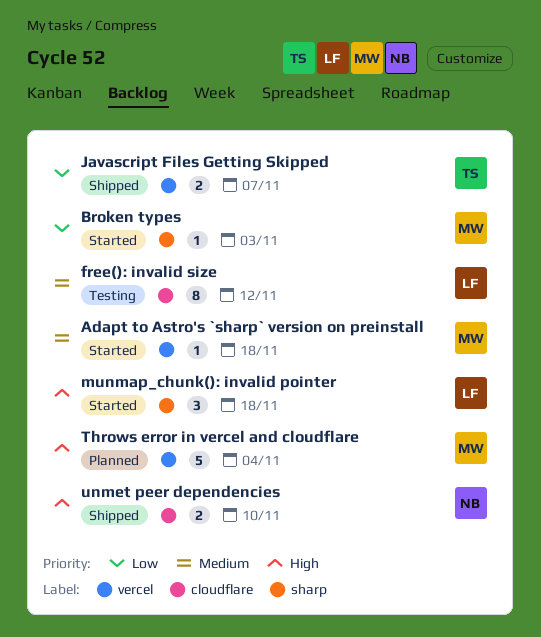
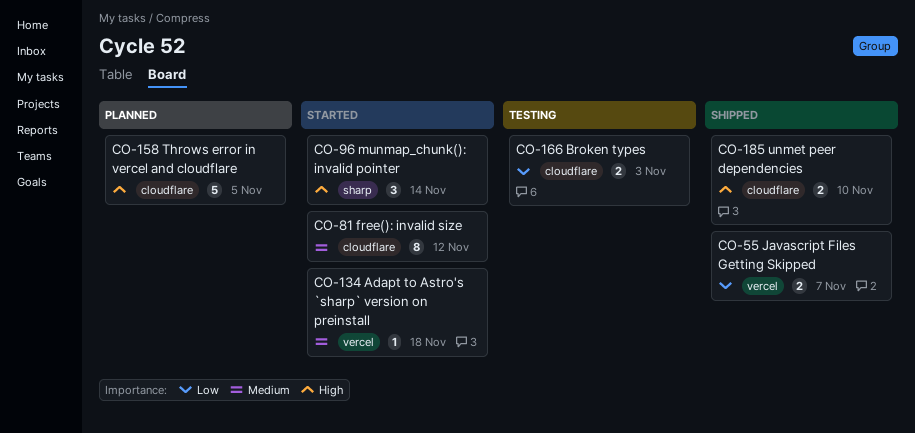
Broken types, status: Started -> Testing
Broken types, label: sharp -> cloudflare
Broken types, estimate: 1 -> 2
free(): invalid size, status: Testing -> Started
munmap_chunk(): invalid pointer, due: Nov 18 -> Nov 14
Throws error in vercel and cloudflare, label: vercel -> cloudflare
Throws error in vercel and cloudflare, due: Nov 4 -> Nov 5

